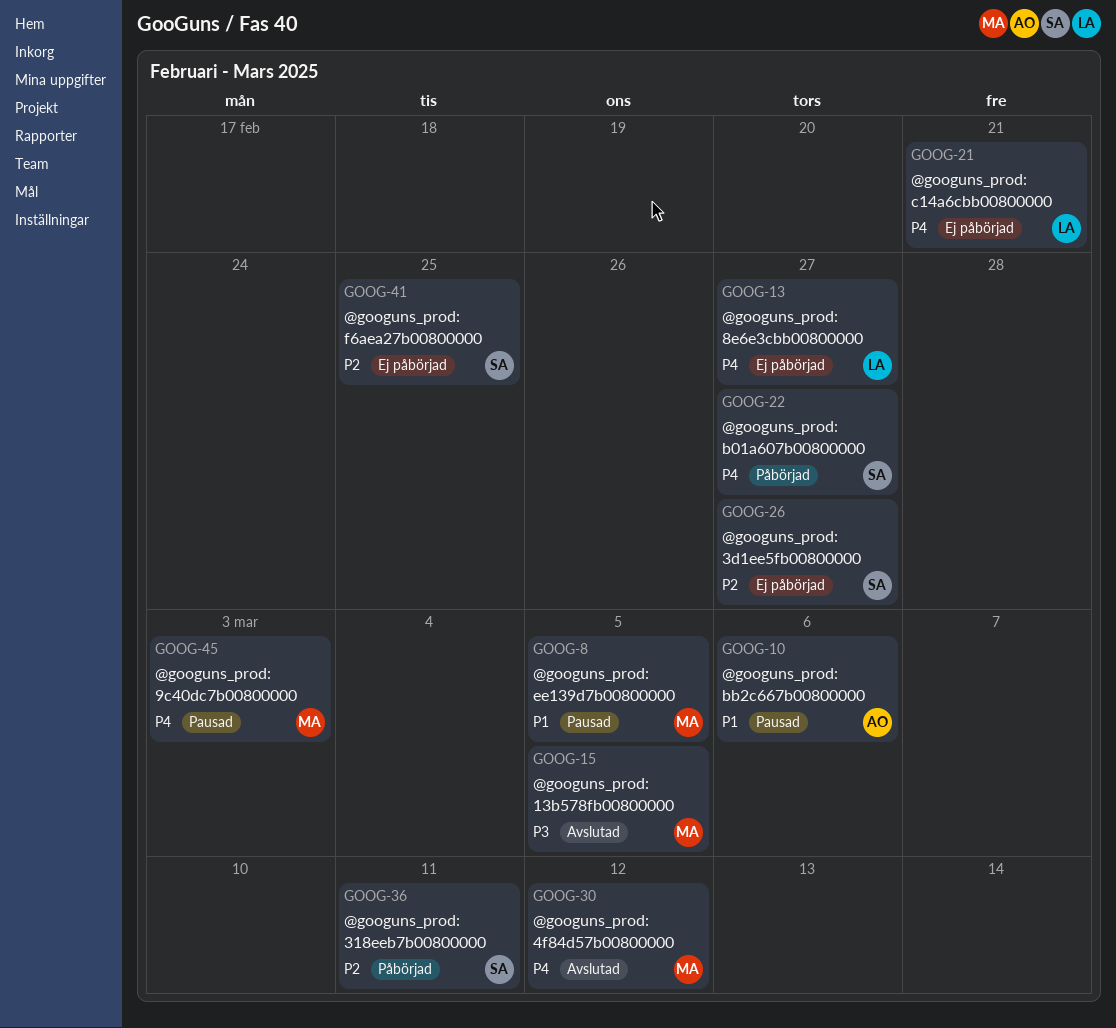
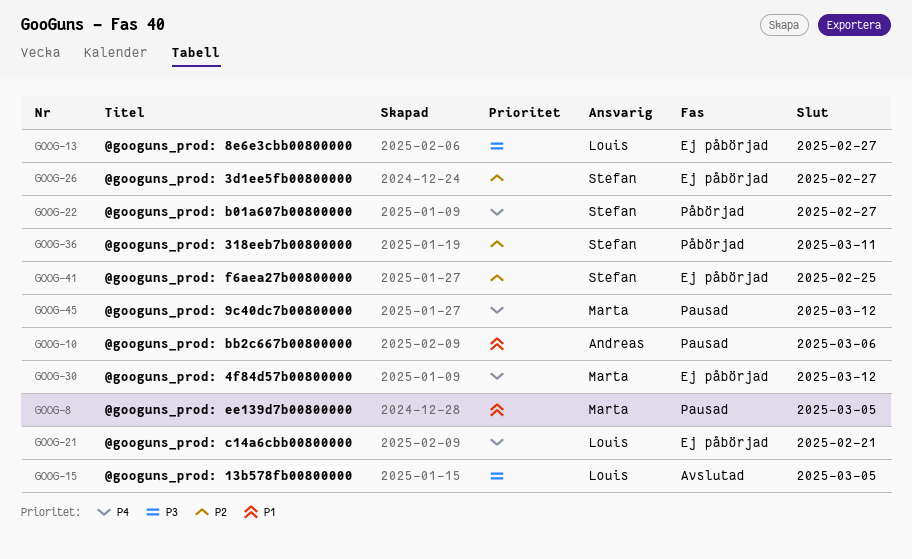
GOOG-13, priority: P4 -> P3
GOOG-15, owner: Marta -> Louis
GOOG-30, status: Avslutad -> Ej påbörjad
GOOG-45, due: Mar 3 -> Mar 12

